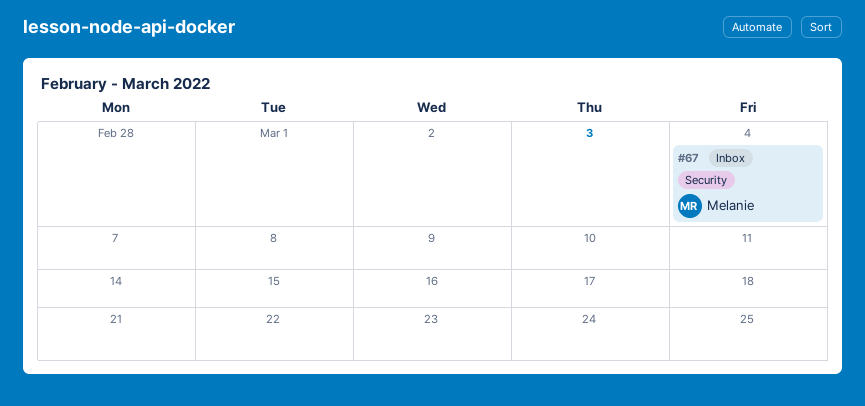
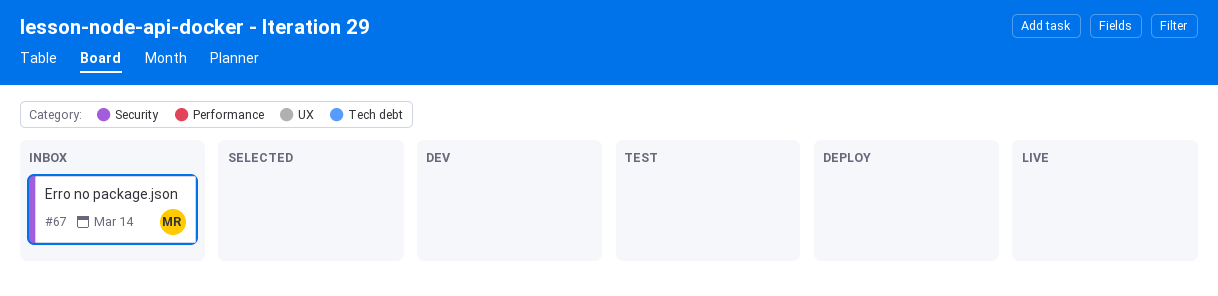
#67, due: Mar 4 -> Mar 14

